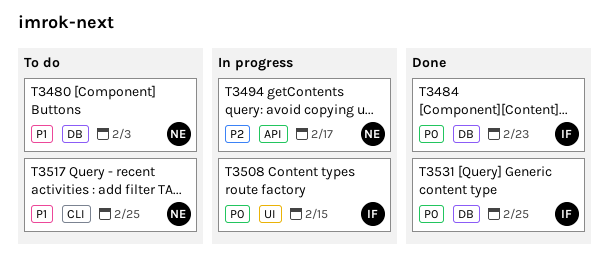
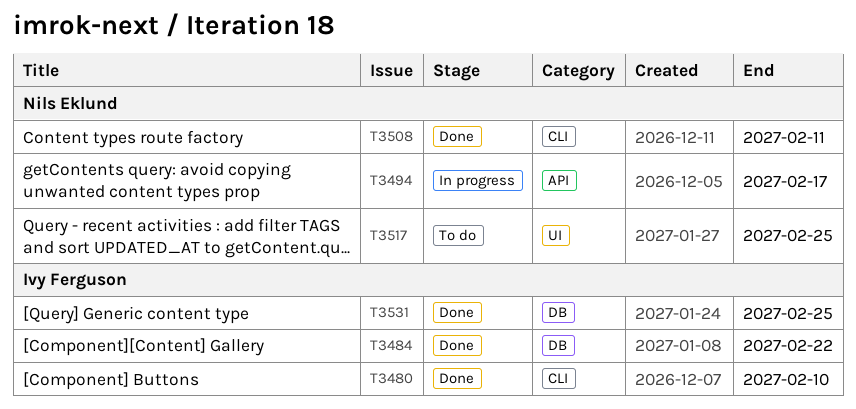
T3480, status: To do -> Done
T3480, owner: Nils Eklund -> Ivy Ferguson
T3480, label: DB -> CLI
T3480, due: Feb 3 -> Feb 10
T3484, due: Feb 23 -> Feb 22
T3508, status: In progress -> Done
T3508, owner: Ivy Ferguson -> Nils Eklund
T3508, label: UI -> CLI
T3508, due: Feb 15 -> Feb 11
T3517, label: CLI -> UI

